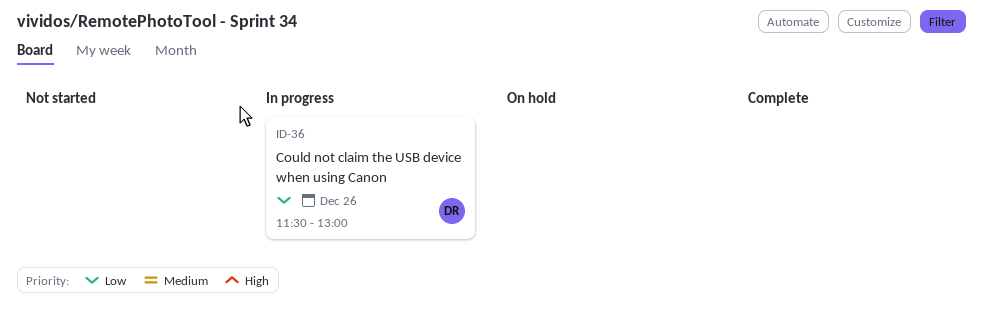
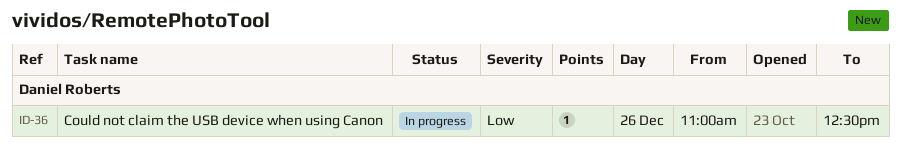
ID-36, begins: 11:30 -> 11:00
ID-36, ends: 13:00 -> 12:30

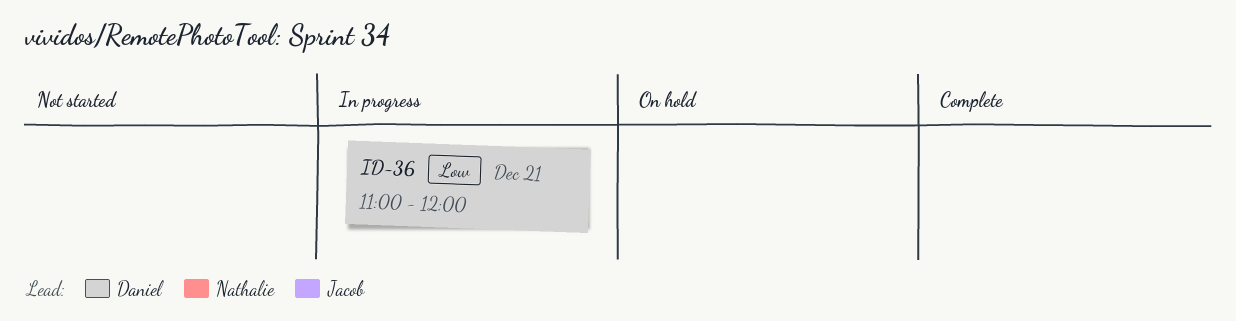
ID-36, day: Dec 26 -> Dec 21
ID-36, ends: 12:30 -> 12:00

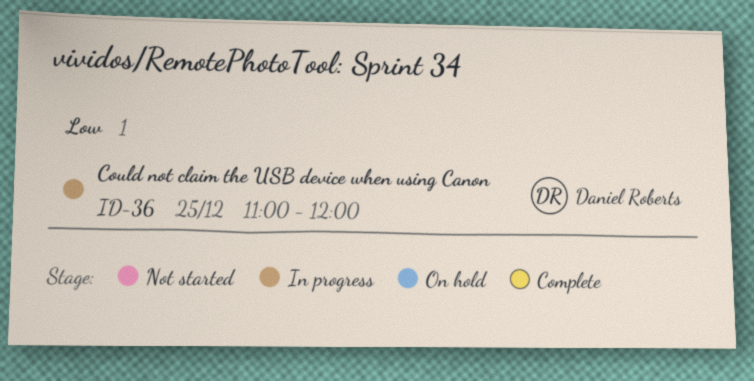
ID-36, day: Dec 21 -> Dec 25

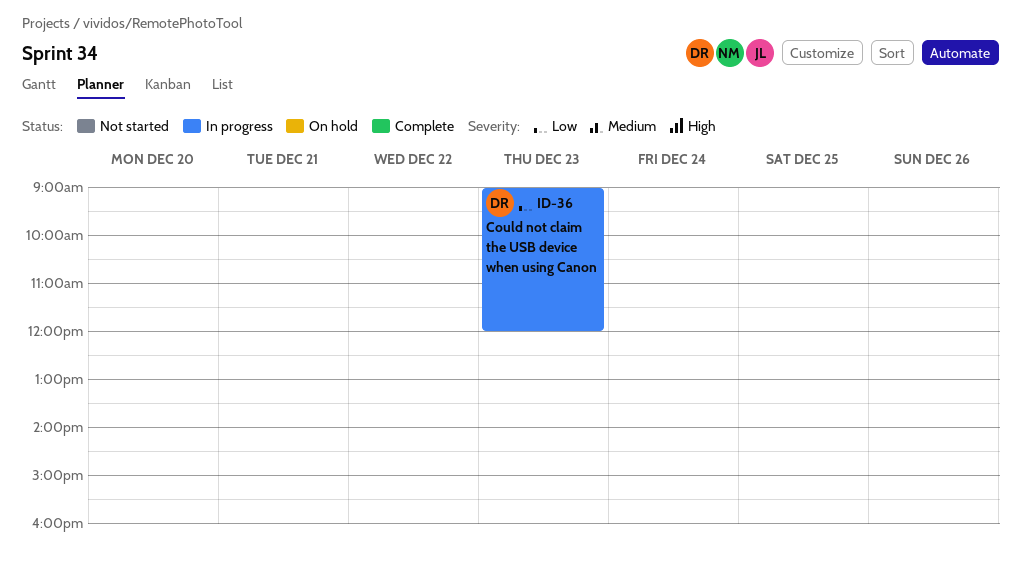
ID-36, day: Dec 25 -> Dec 23
ID-36, begins: 11:00 -> 09:00

